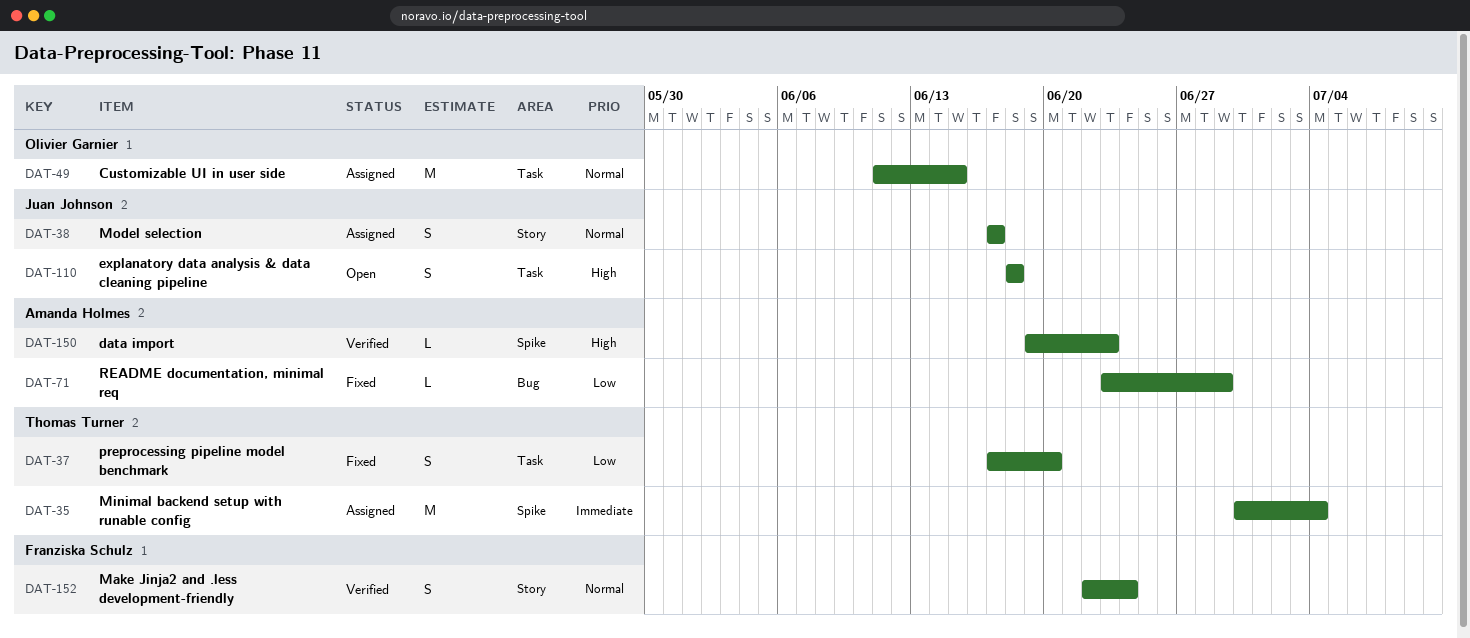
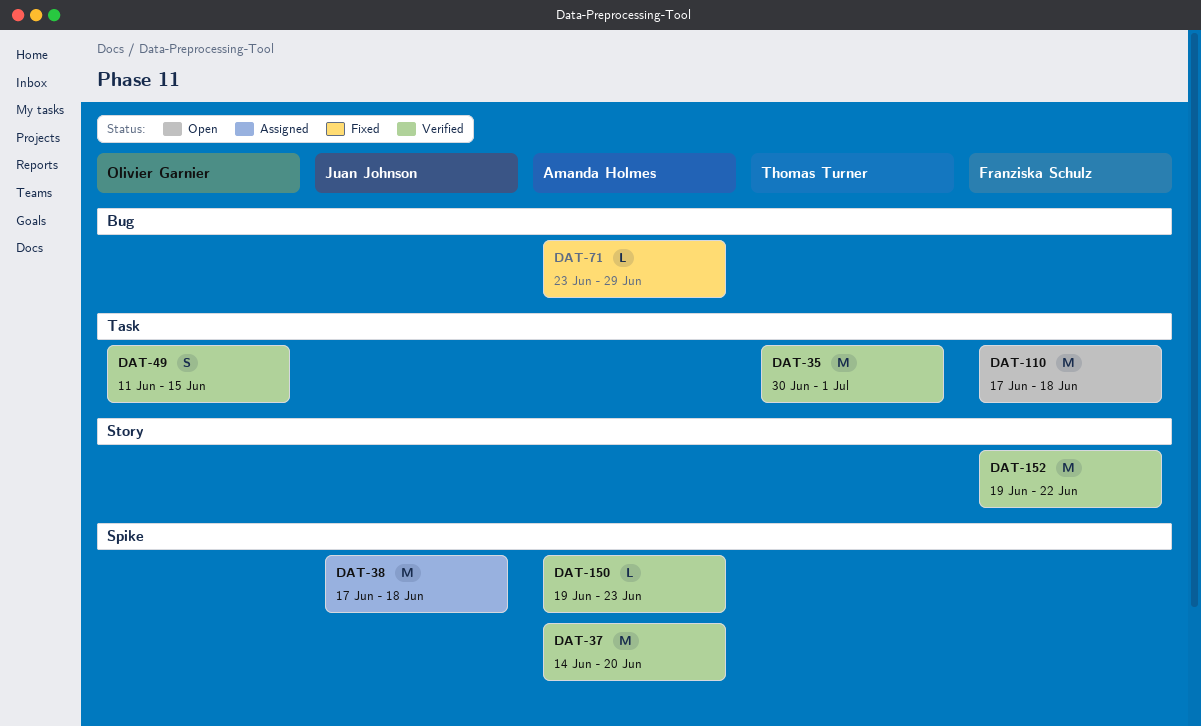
DAT-35, status: Assigned -> Verified
DAT-35, label: Spike -> Task
DAT-35, due: Jul 4 -> Jul 1
DAT-37, status: Fixed -> Verified
DAT-37, owner: Thomas Turner -> Amanda Holmes
DAT-37, label: Task -> Spike
DAT-37, estimate: S -> M
DAT-37, start: Jun 17 -> Jun 14
DAT-38, label: Story -> Spike
DAT-38, estimate: S -> M
DAT-38, due: Jun 17 -> Jun 18
DAT-49, status: Assigned -> Verified
DAT-49, estimate: M -> S
DAT-110, owner: Juan Johnson -> Franziska Schulz
DAT-110, estimate: S -> M
DAT-110, start: Jun 18 -> Jun 17
DAT-152, estimate: S -> M
DAT-152, start: Jun 22 -> Jun 19
DAT-152, due: Jun 24 -> Jun 22

